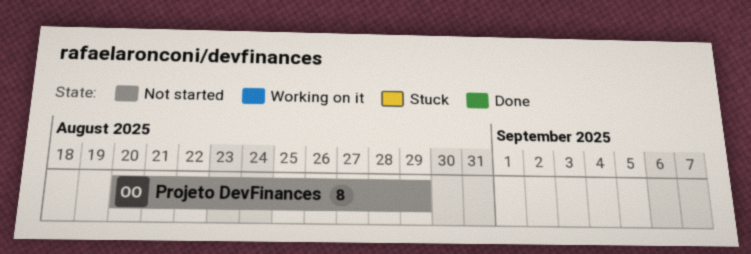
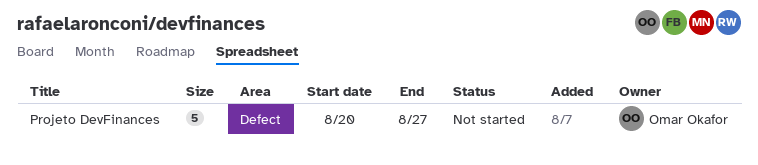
Projeto DevFinances, estimate: 8 -> 5
Projeto DevFinances, due: Aug 29 -> Aug 27

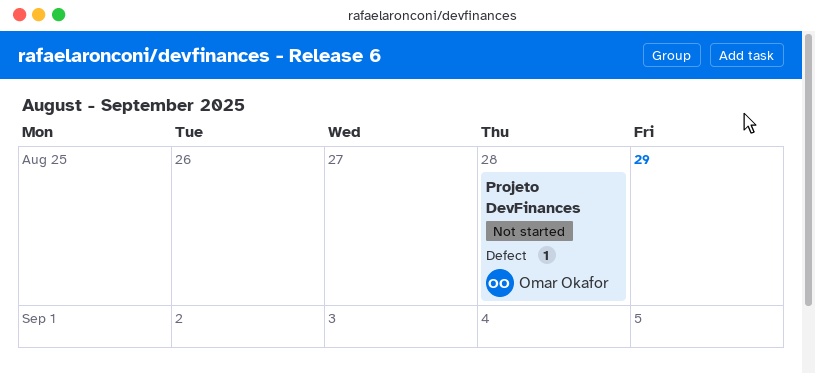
Projeto DevFinances, estimate: 5 -> 1
Projeto DevFinances, due: Aug 27 -> Aug 28

